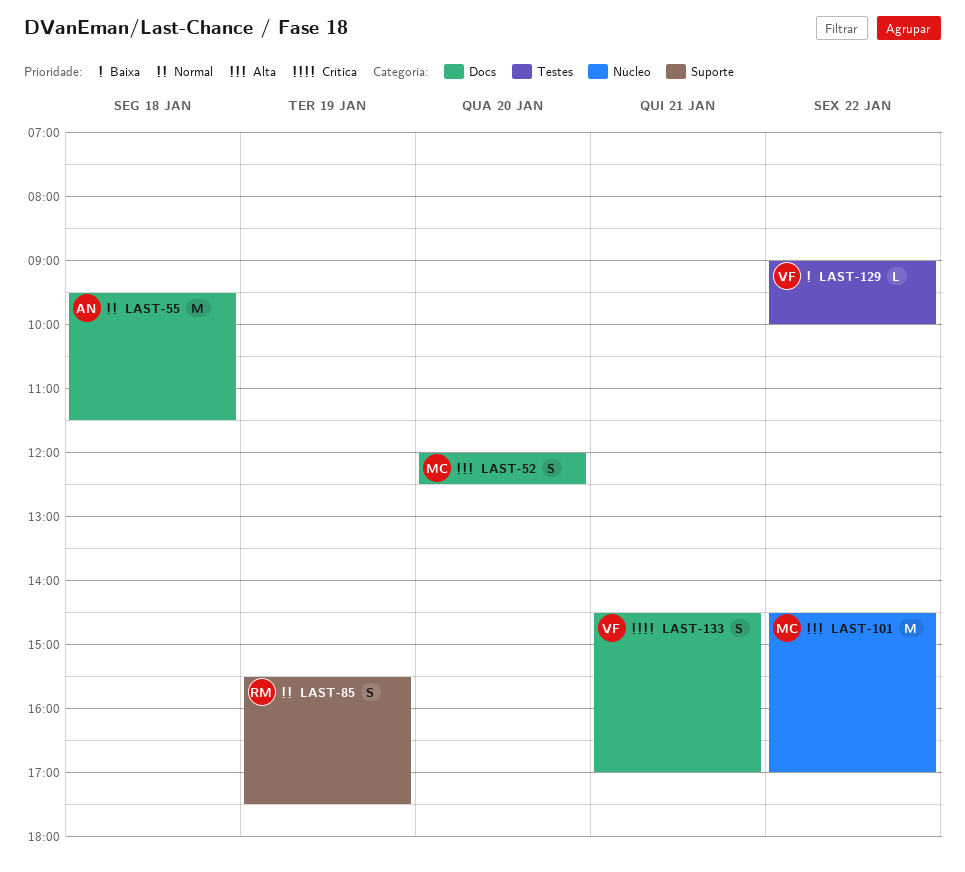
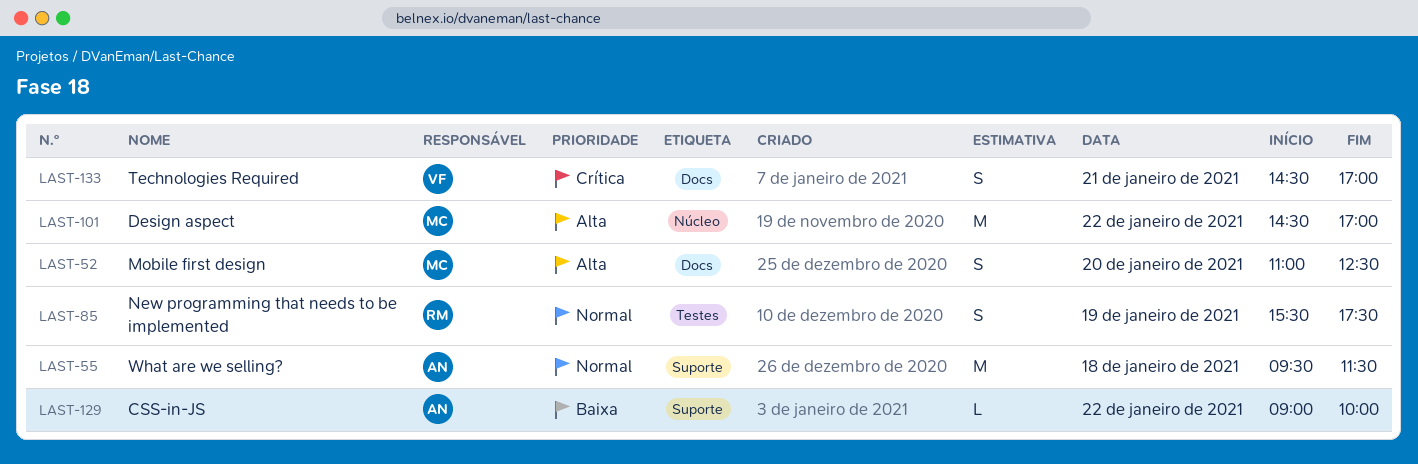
LAST-52, begins: 12:00 -> 11:00
LAST-55, label: Docs -> Suporte
LAST-85, label: Suporte -> Testes
LAST-129, owner: VF -> AN
LAST-129, label: Testes -> Suporte

